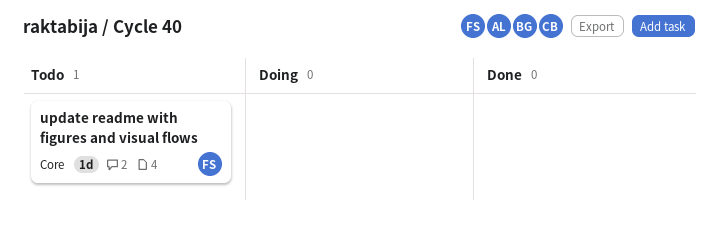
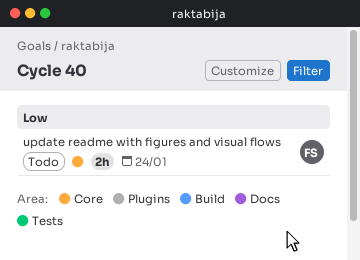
update readme with figures and visual flows, estimate: 1d -> 2h

